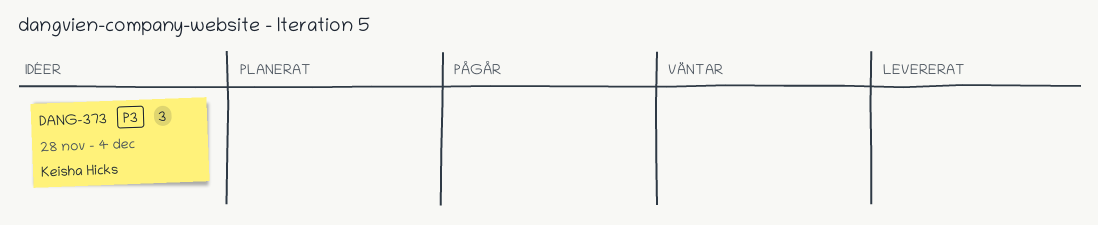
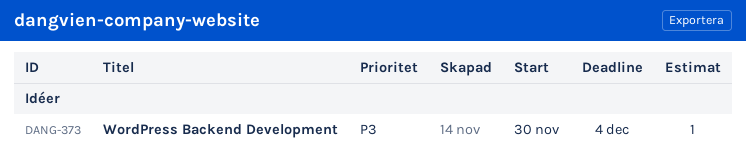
DANG-373, estimate: 3 -> 1
DANG-373, start: Nov 28 -> Nov 30

